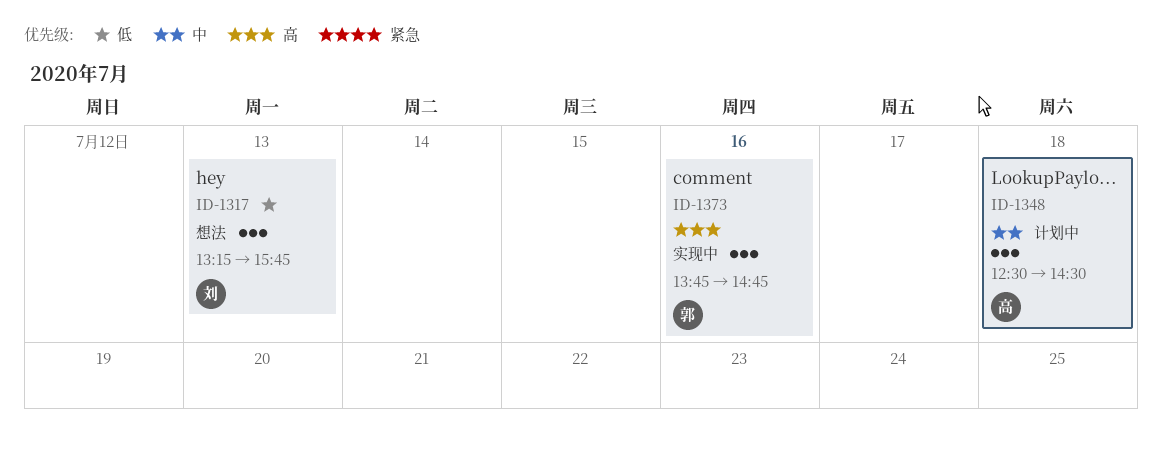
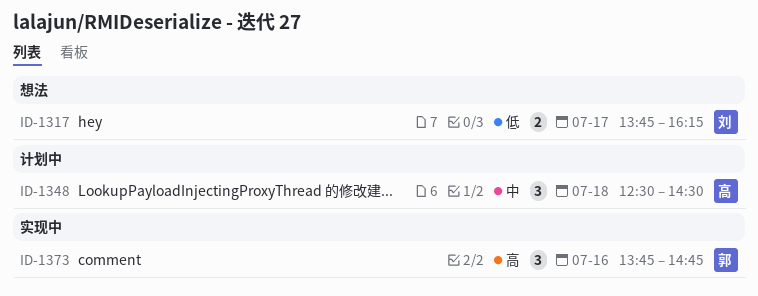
ID-1317, estimate: 3 -> 2
ID-1317, day: Jul 13 -> Jul 17
ID-1317, begins: 13:15 -> 13:45
ID-1317, ends: 15:45 -> 16:15

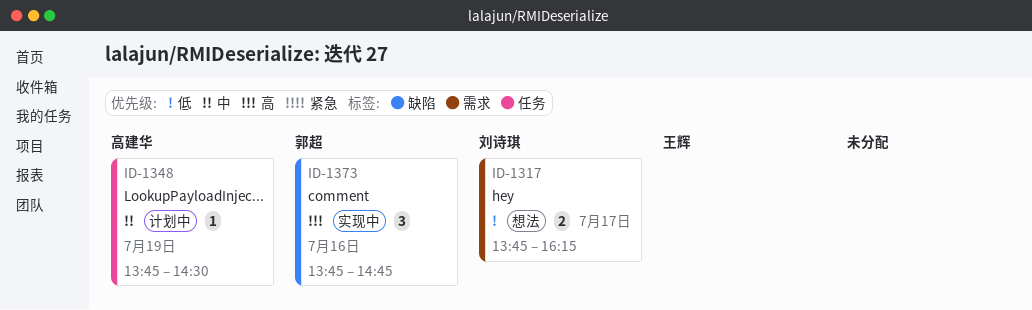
ID-1348, estimate: 3 -> 1
ID-1348, day: Jul 18 -> Jul 19
ID-1348, begins: 12:30 -> 13:45

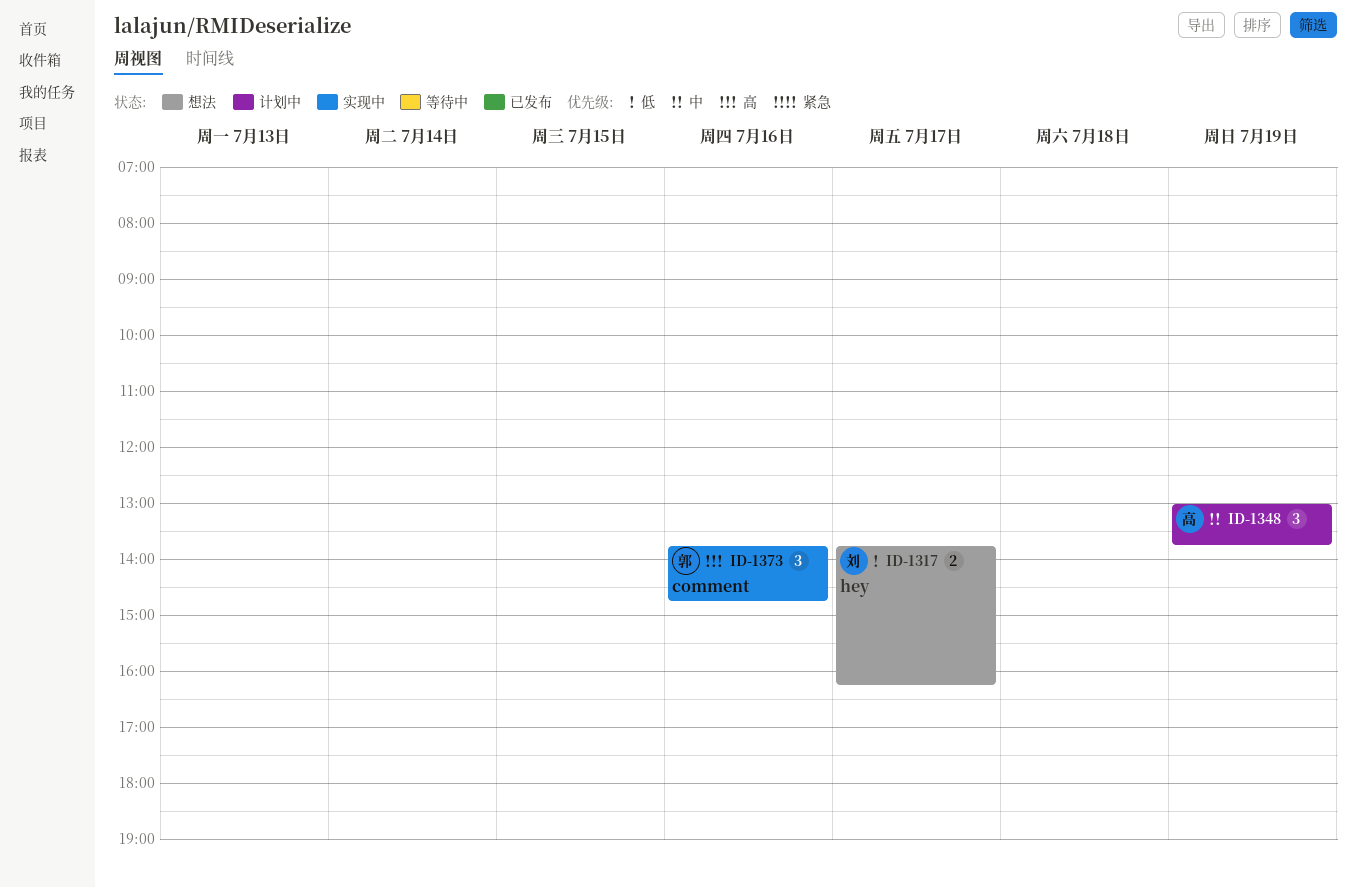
ID-1348, estimate: 1 -> 3
ID-1348, begins: 13:45 -> 13:00
ID-1348, ends: 14:30 -> 13:45

